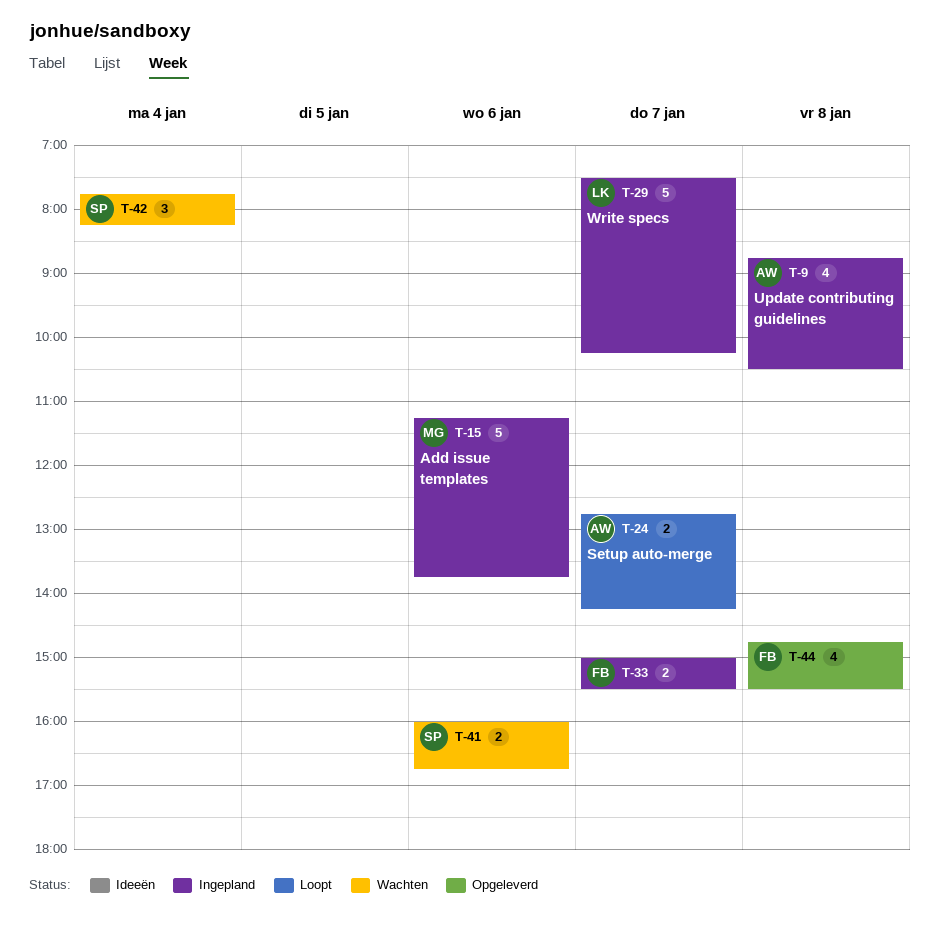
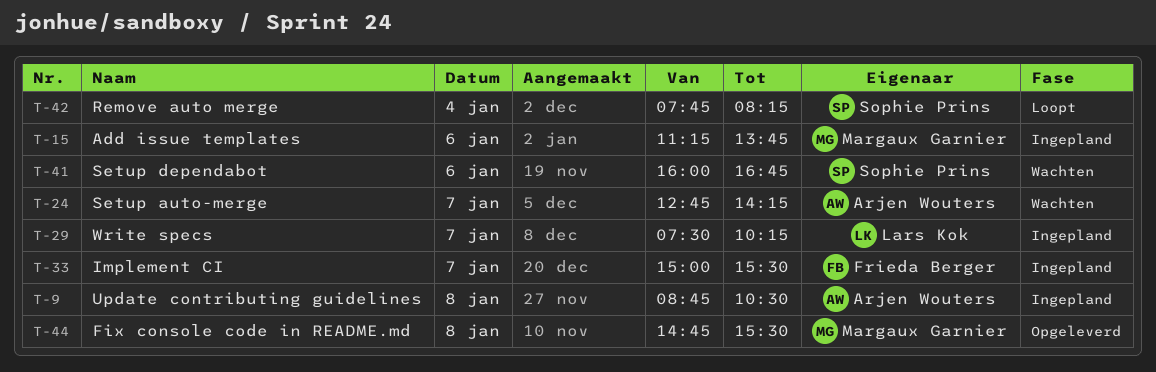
T-24, status: Loopt -> Wachten
T-42, status: Wachten -> Loopt
T-44, owner: Frieda Berger -> Margaux Garnier

